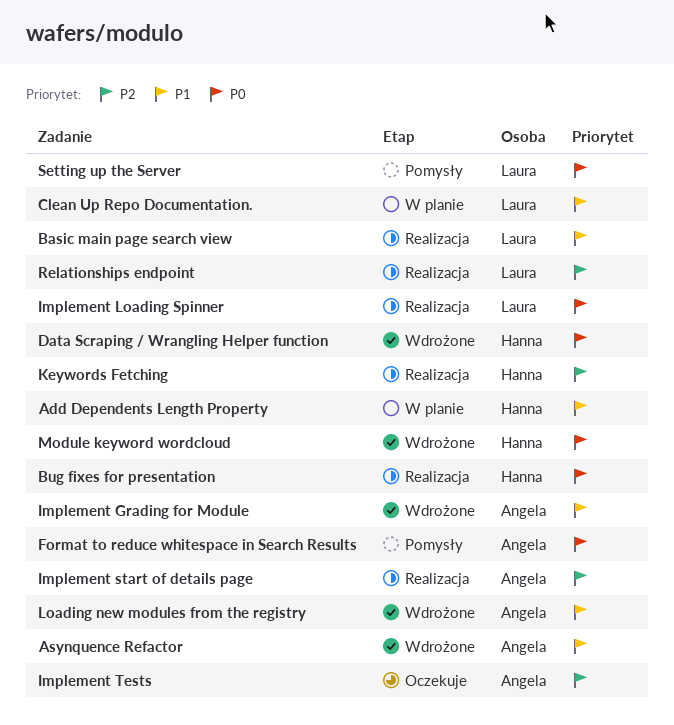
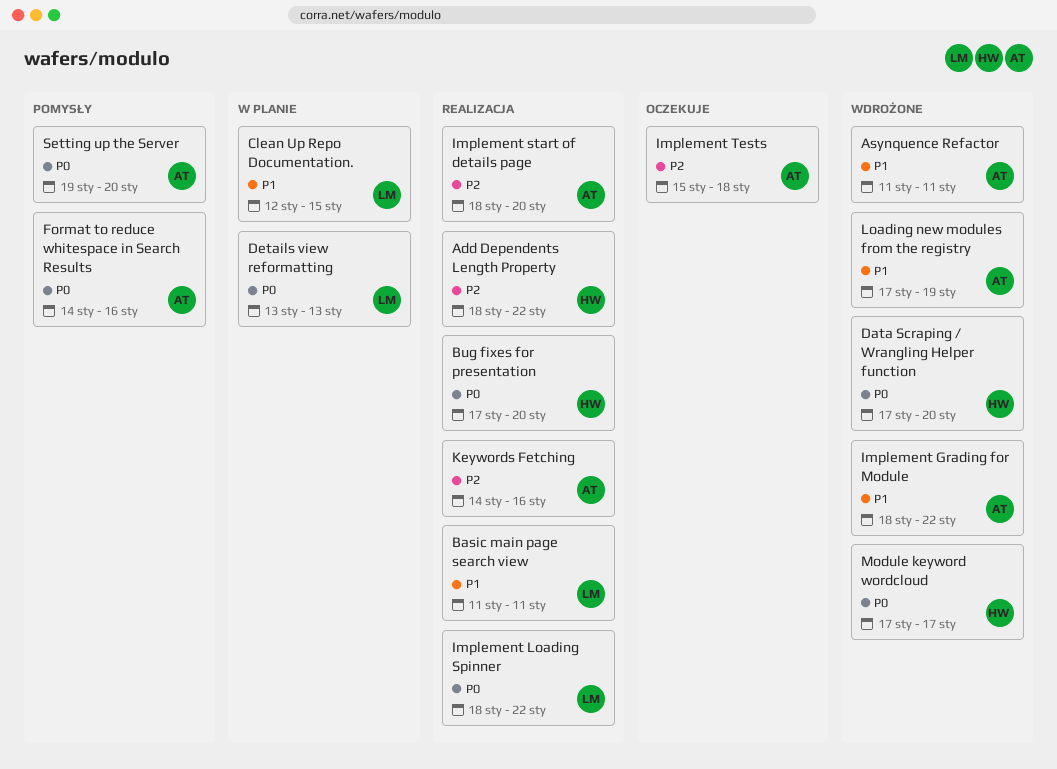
Add Dependents Length Property, status: W planie -> Realizacja
Add Dependents Length Property, priority: P1 -> P2
Details view reformatting: none -> present
Keywords Fetching, owner: Hanna -> Angela
Relationships endpoint: present -> none
Setting up the Server, owner: Laura -> Angela

